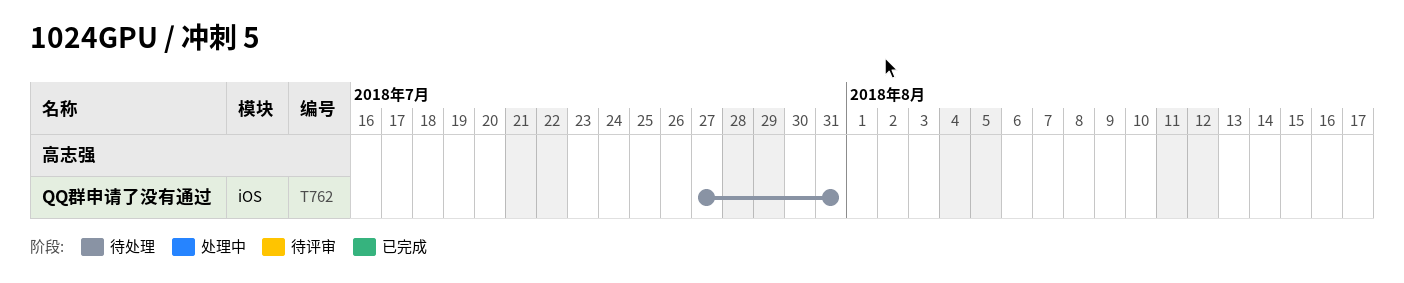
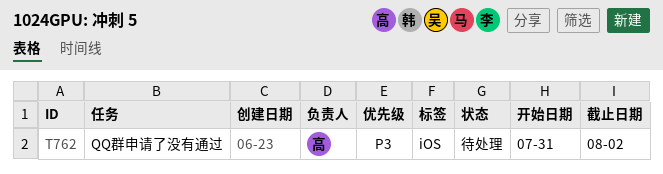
T762, start: Jul 27 -> Jul 31
T762, due: Jul 31 -> Aug 2

